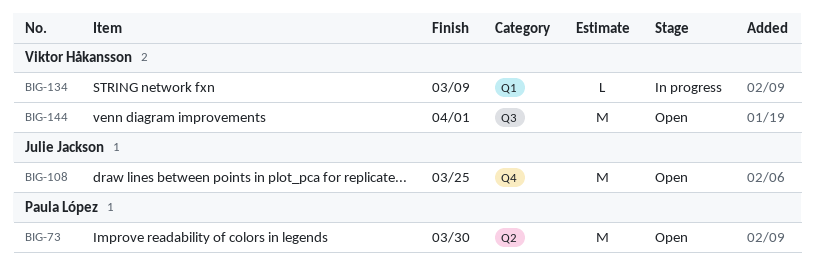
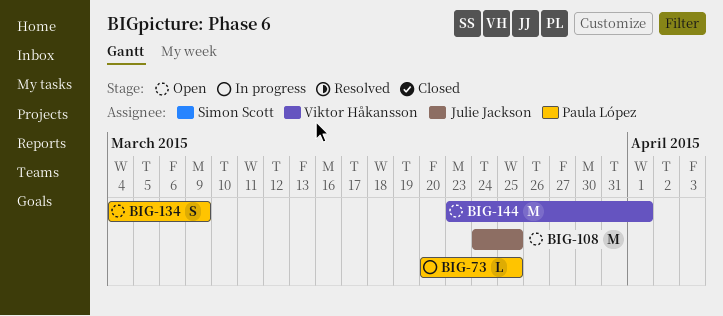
BIG-73, status: Open -> In progress
BIG-73, estimate: M -> L
BIG-73, due: Mar 30 -> Mar 25
BIG-134, status: In progress -> Open
BIG-134, owner: Viktor Håkansson -> Paula López
BIG-134, estimate: L -> S

